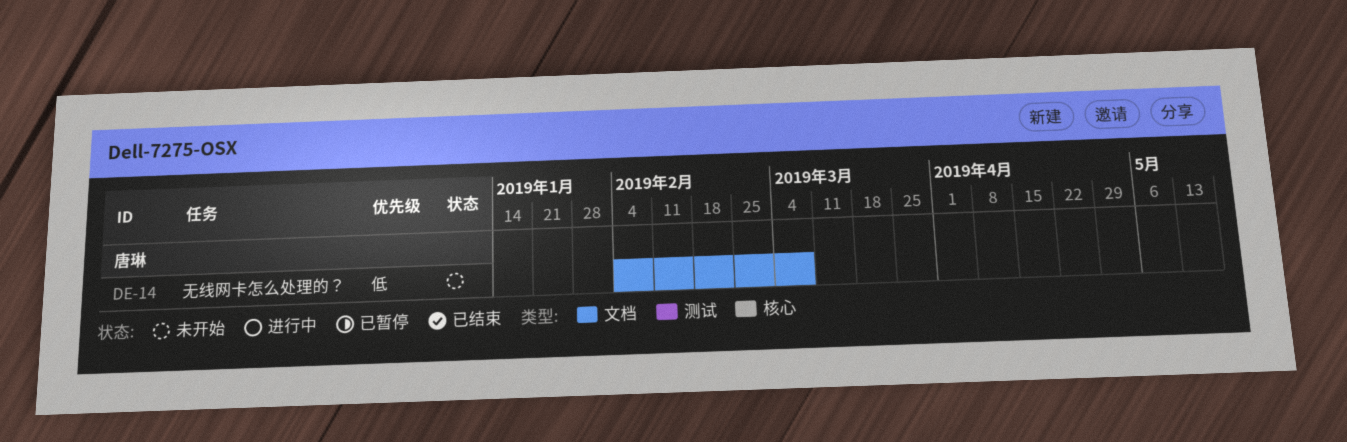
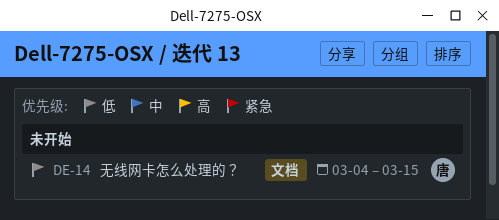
DE-14, start: Feb 4 -> Mar 4
DE-14, due: Mar 8 -> Mar 15

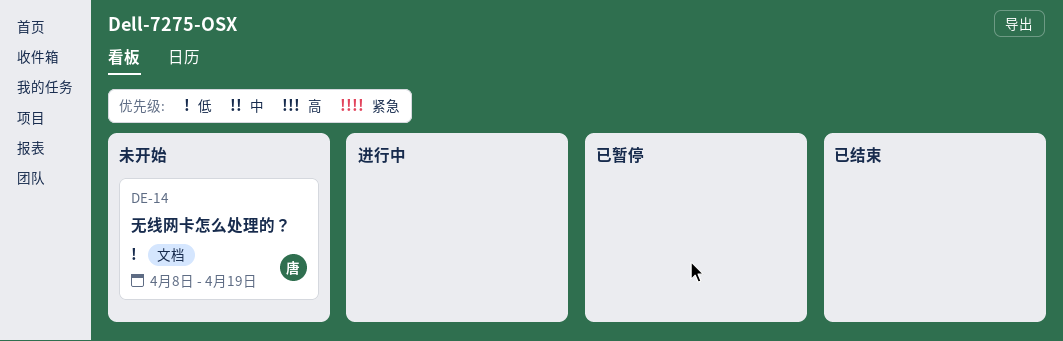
DE-14, start: Mar 4 -> Apr 8
DE-14, due: Mar 15 -> Apr 19

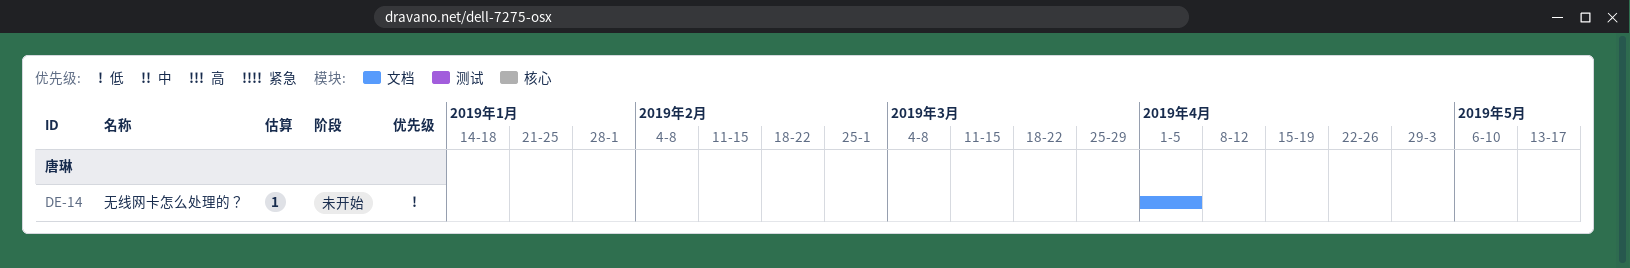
DE-14, start: Apr 8 -> Apr 1
DE-14, due: Apr 19 -> Apr 5

